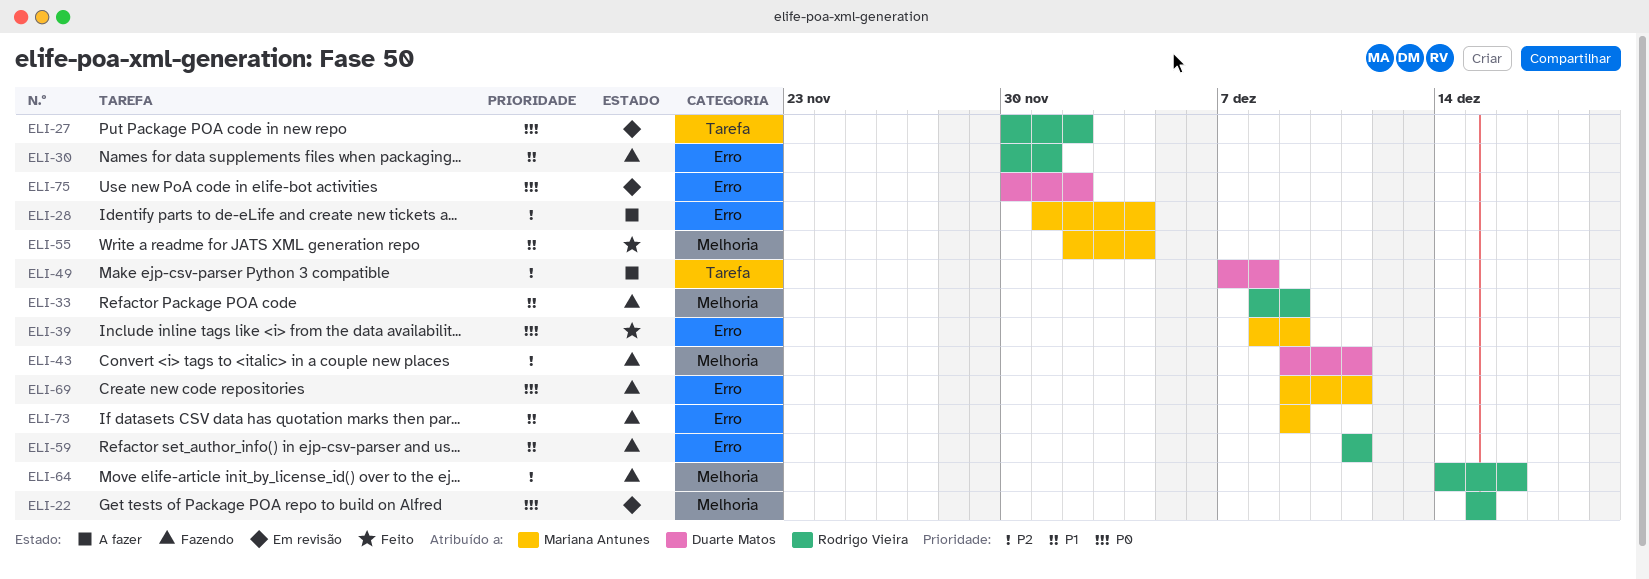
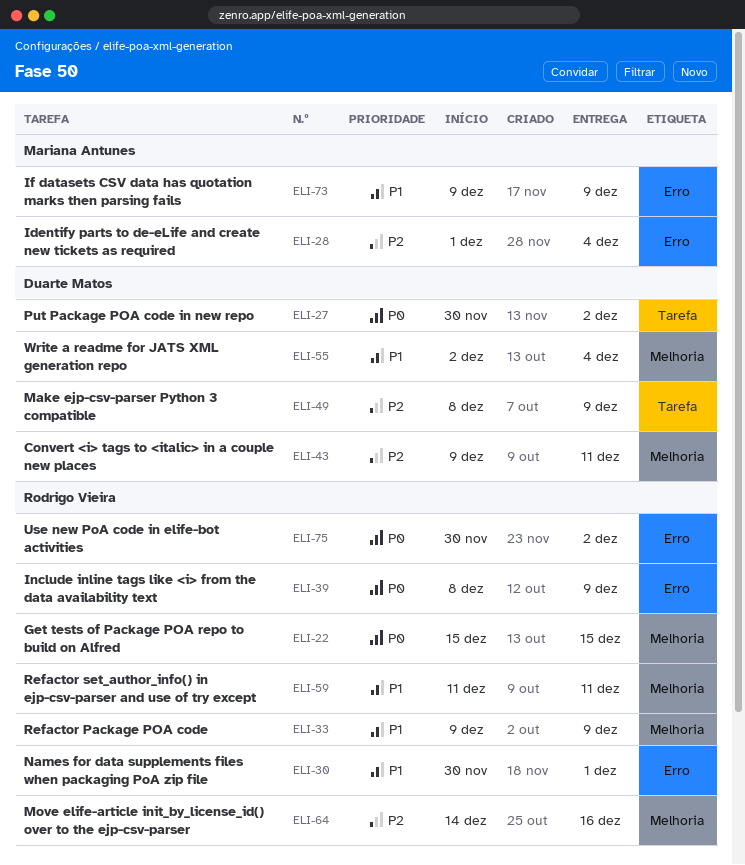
ELI-27, owner: Rodrigo Vieira -> Duarte Matos
ELI-33, start: Dec 8 -> Dec 9
ELI-39, owner: Mariana Antunes -> Rodrigo Vieira
ELI-49, start: Dec 7 -> Dec 8
ELI-49, due: Dec 8 -> Dec 9
ELI-55, owner: Mariana Antunes -> Duarte Matos
ELI-59, label: Erro -> Melhoria
ELI-69: present -> none
ELI-75, owner: Duarte Matos -> Rodrigo Vieira

